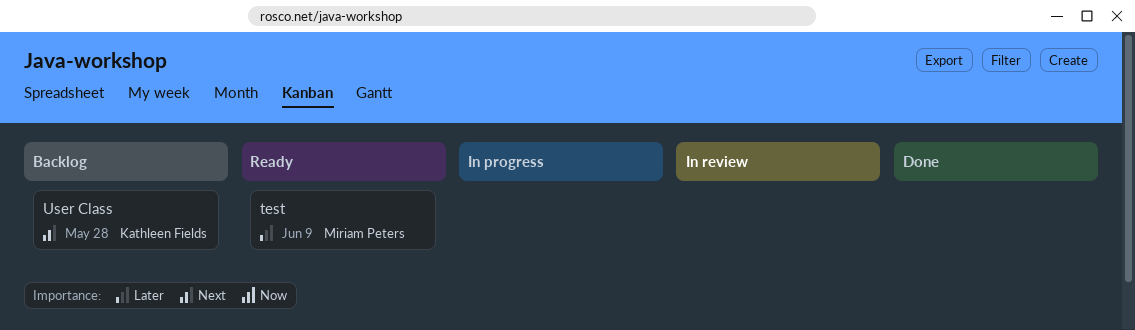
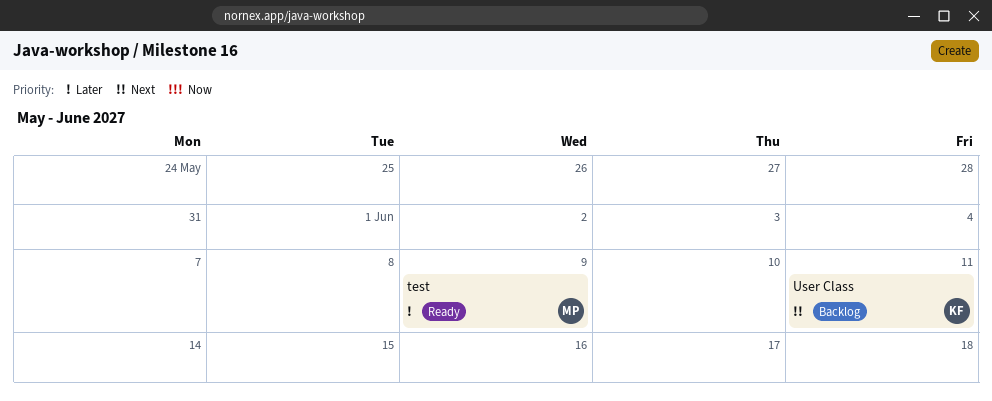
User Class, due: May 28 -> Jun 11

